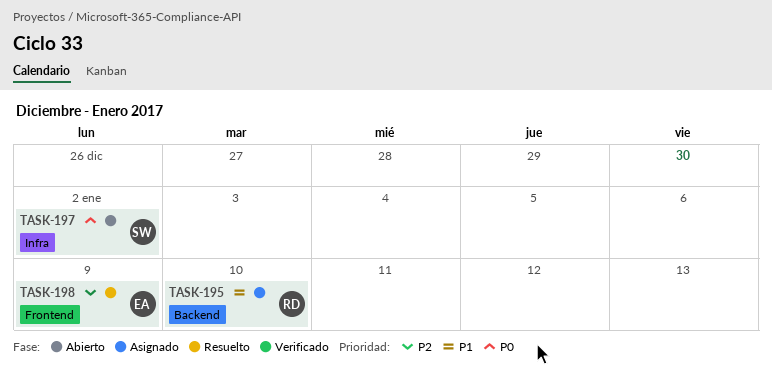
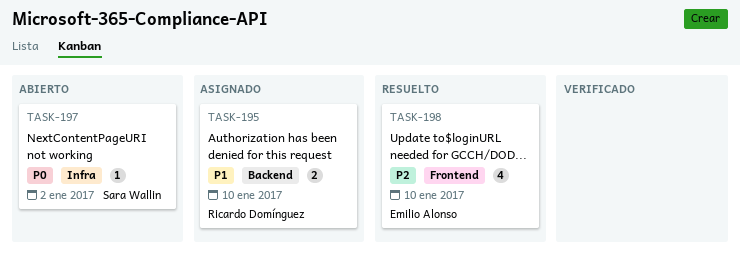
TASK-198, due: Jan 9 -> Jan 10

